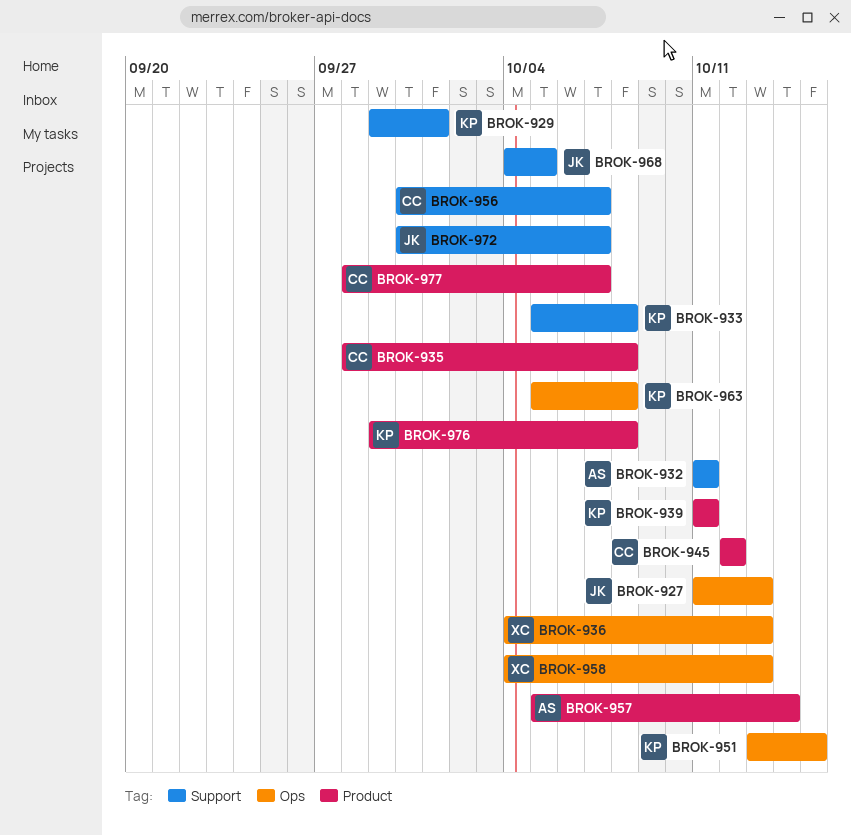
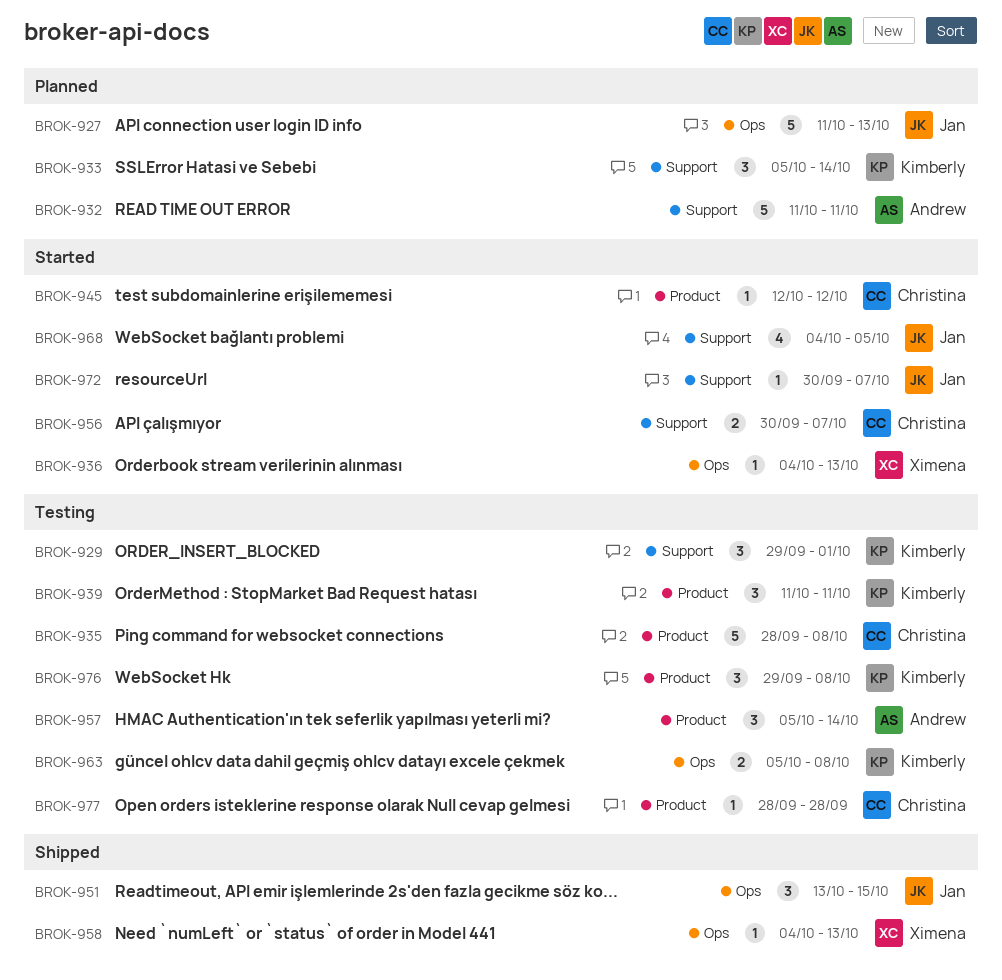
BROK-933, due: Oct 8 -> Oct 14
BROK-951, owner: Kimberly -> Jan
BROK-977, due: Oct 7 -> Sep 28

